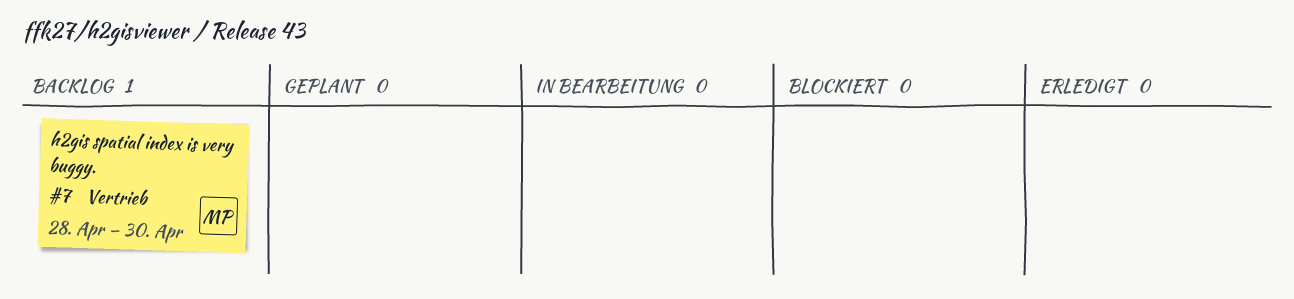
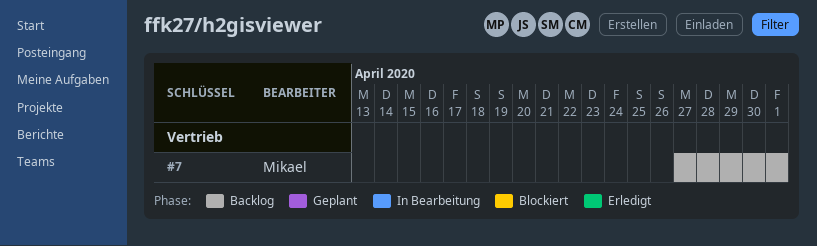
#7, start: Apr 28 -> Apr 27
#7, due: Apr 30 -> May 1

